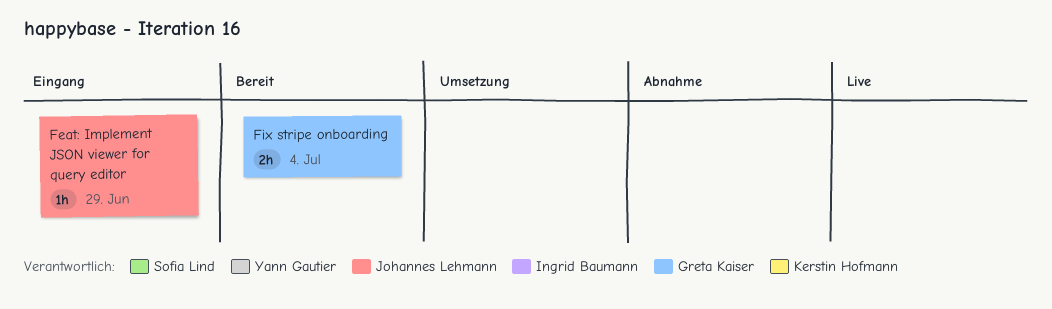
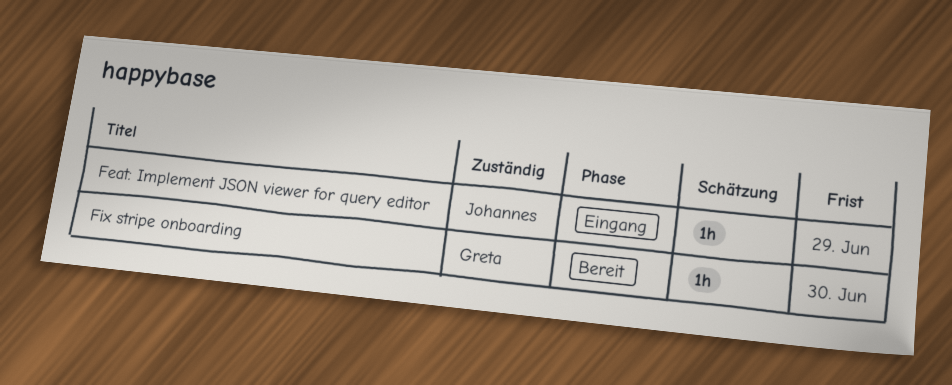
Fix stripe onboarding, estimate: 2h -> 1h
Fix stripe onboarding, due: Jul 4 -> Jun 30

